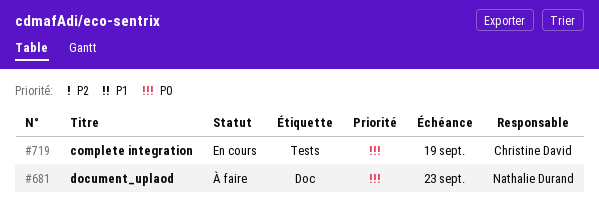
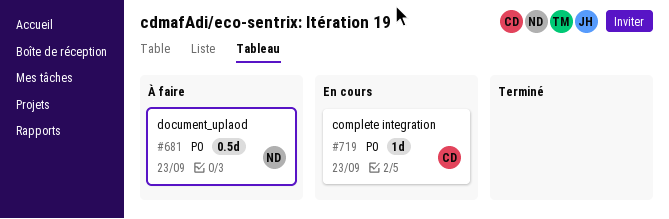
#719, due: Sep 19 -> Sep 23

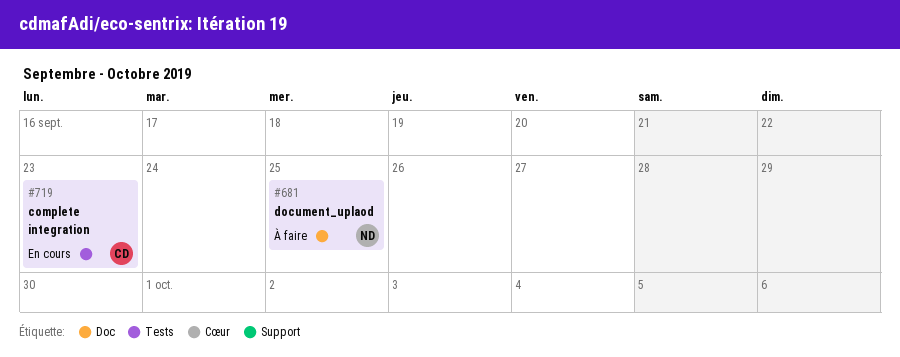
#681, due: Sep 23 -> Sep 25

